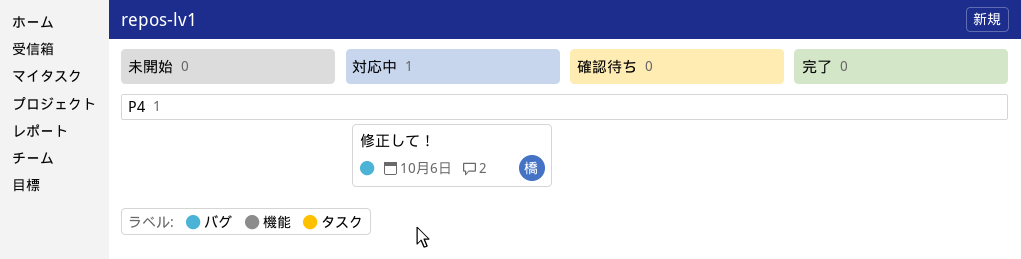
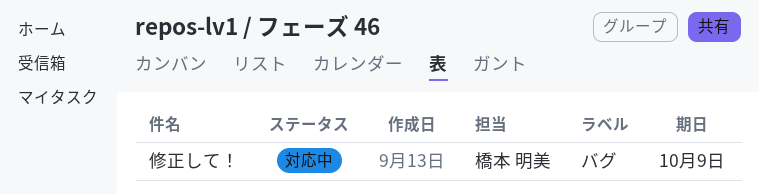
修正して！, due: Oct 6 -> Oct 9

